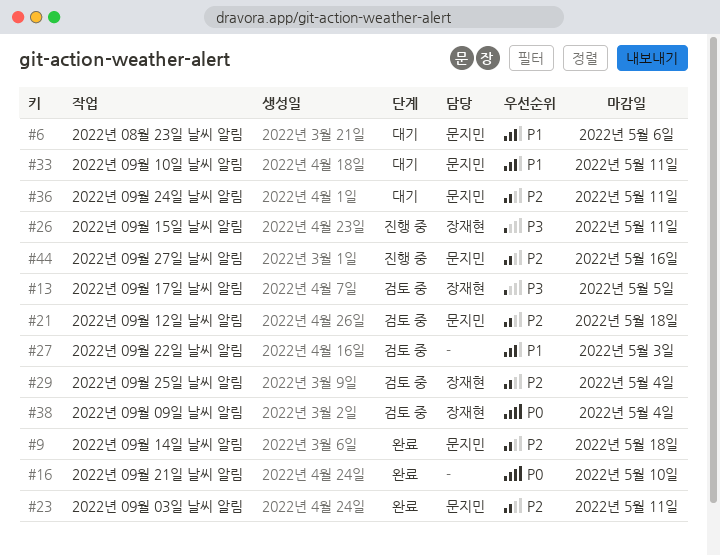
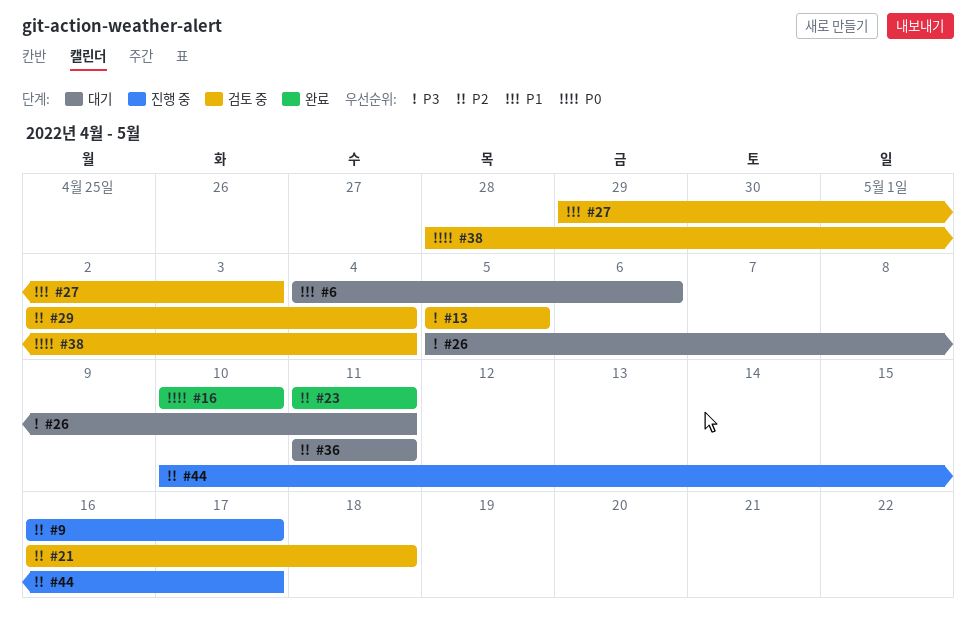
#9, status: 완료 -> 진행 중
#9, due: May 18 -> May 17
#26, status: 진행 중 -> 대기
#33: present -> none
#44, due: May 16 -> May 17

